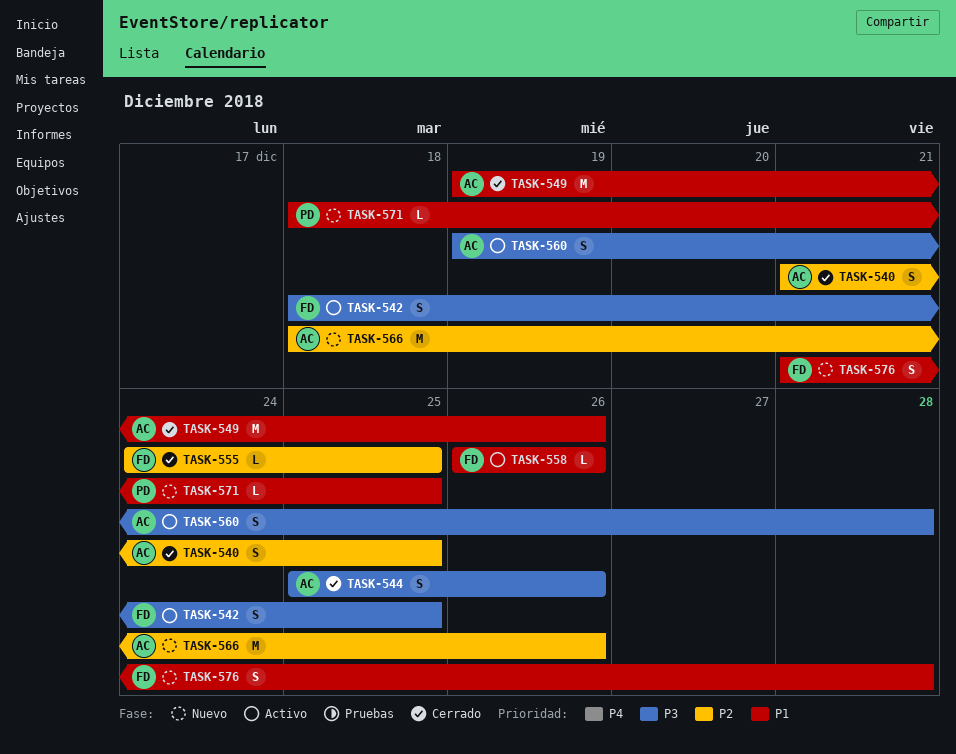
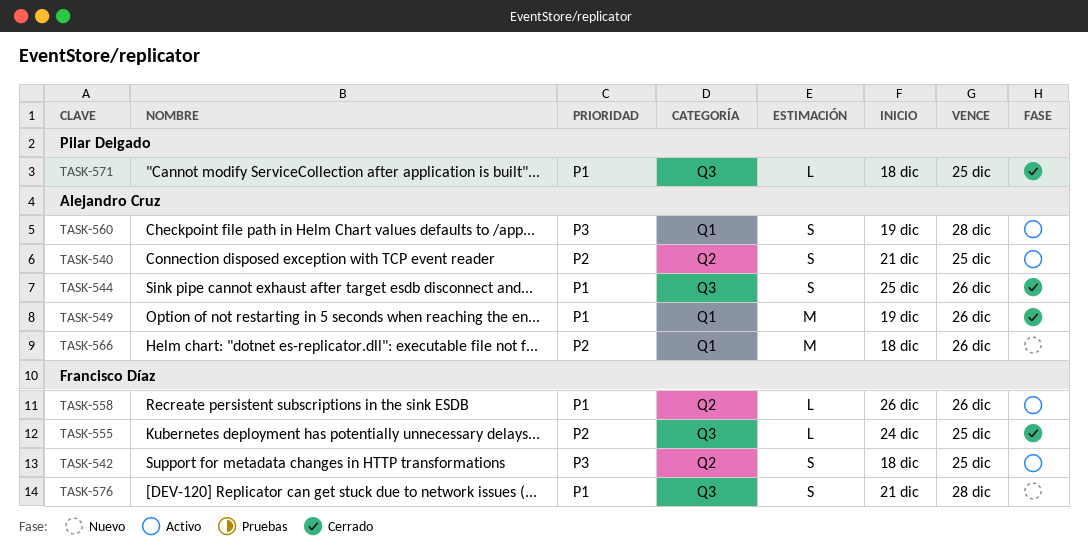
TASK-540, status: Cerrado -> Activo
TASK-544, priority: P3 -> P1
TASK-571, status: Nuevo -> Cerrado

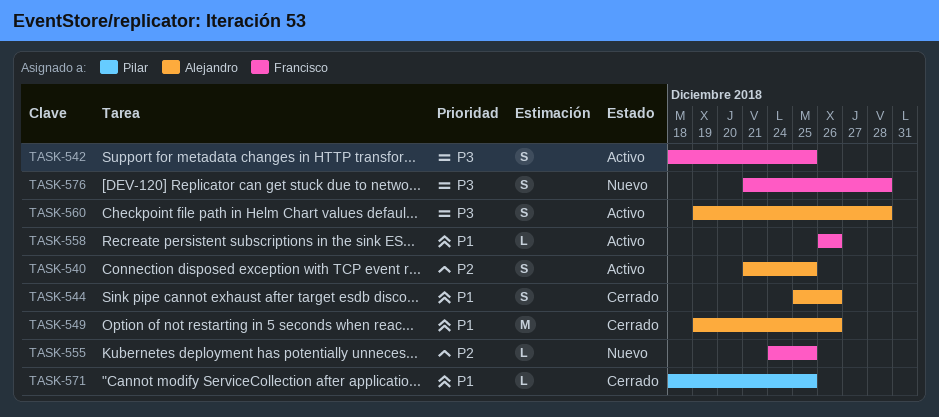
TASK-555, status: Cerrado -> Nuevo
TASK-566: present -> none
TASK-576, priority: P1 -> P3

